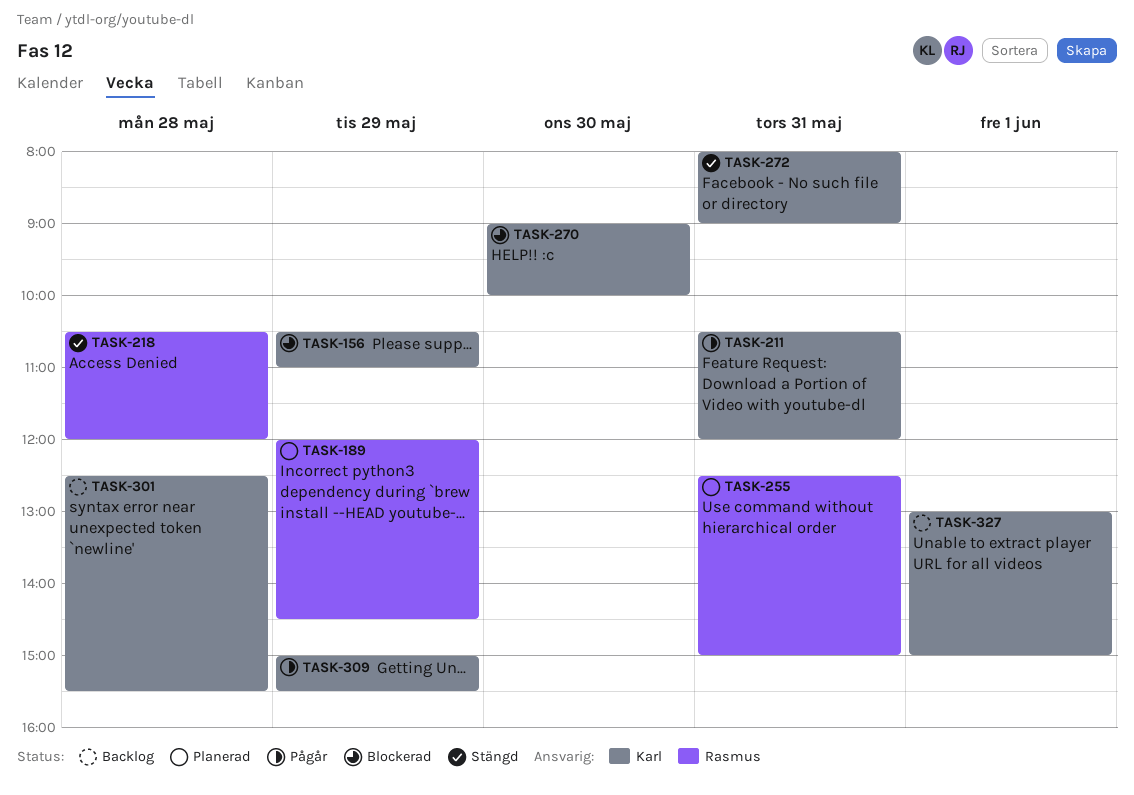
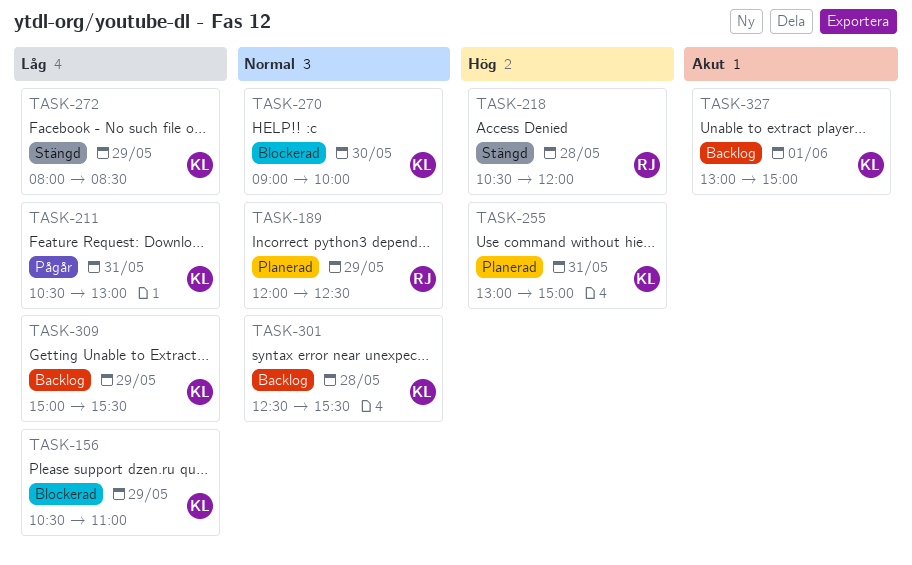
TASK-189, ends: 14:30 -> 12:30
TASK-211, ends: 12:00 -> 13:00
TASK-255, owner: Rasmus -> Karl
TASK-255, begins: 12:30 -> 13:00
TASK-272, day: May 31 -> May 29
TASK-272, ends: 09:00 -> 08:30
TASK-309, status: Pågår -> Backlog

